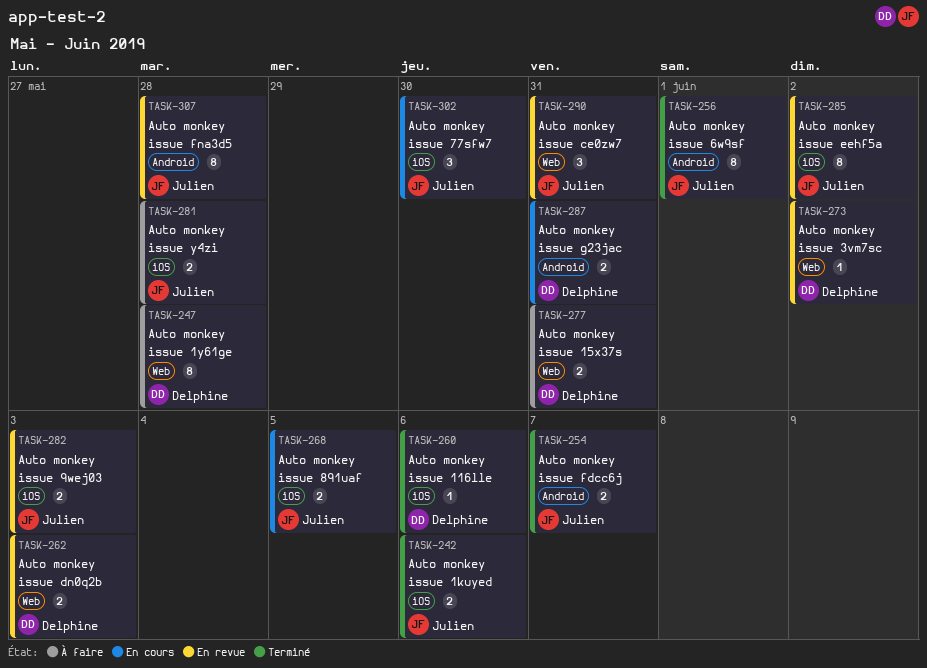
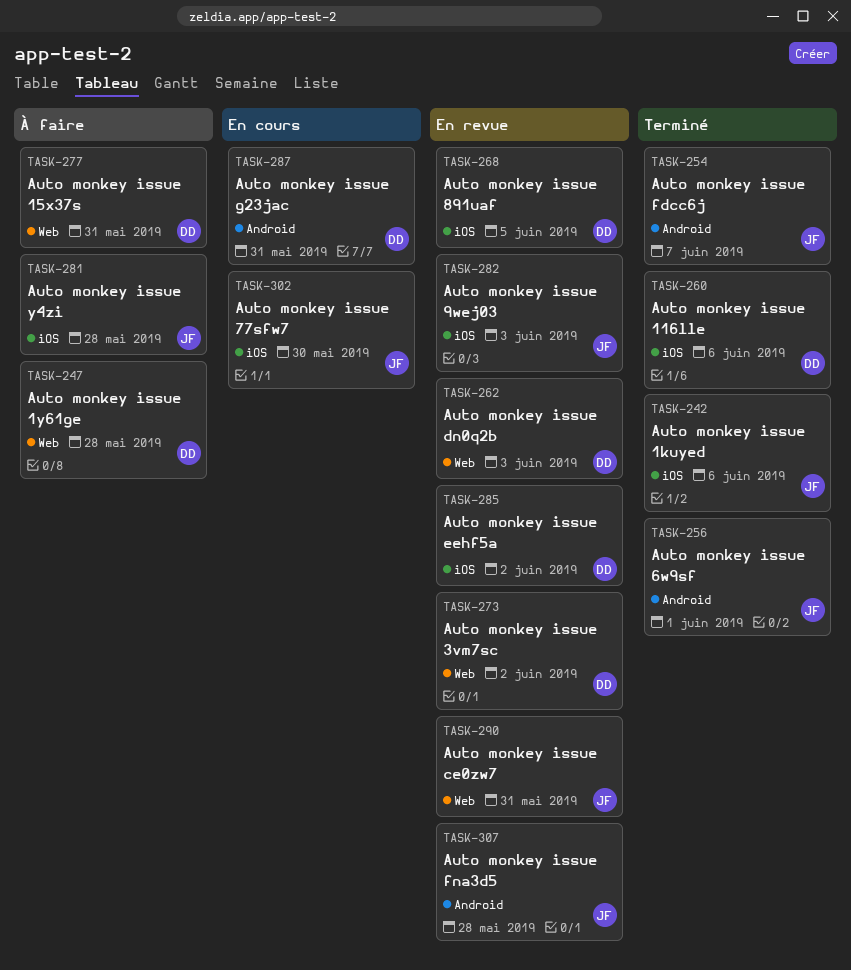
TASK-268, status: En cours -> En revue
TASK-268, owner: Julien -> Delphine
TASK-285, owner: Julien -> Delphine

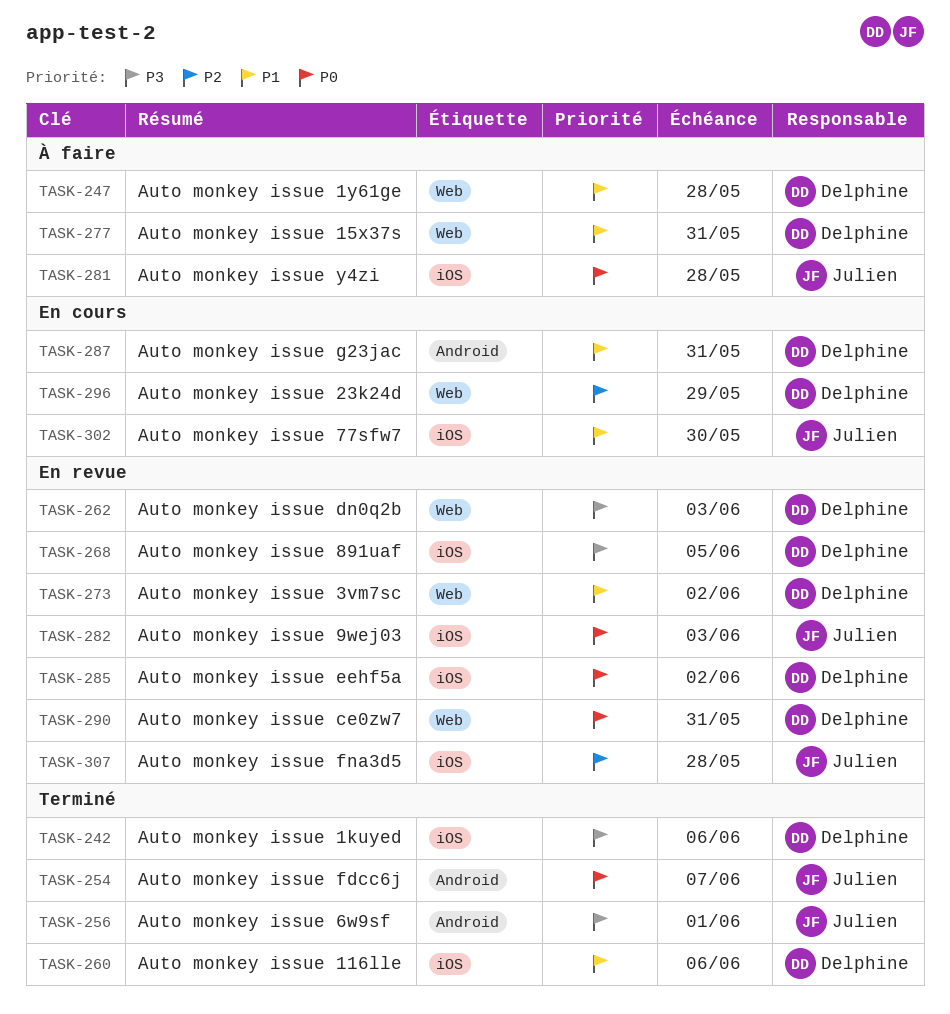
TASK-242, owner: Julien -> Delphine
TASK-290, owner: Julien -> Delphine
TASK-296: none -> present
TASK-307, label: Android -> iOS

